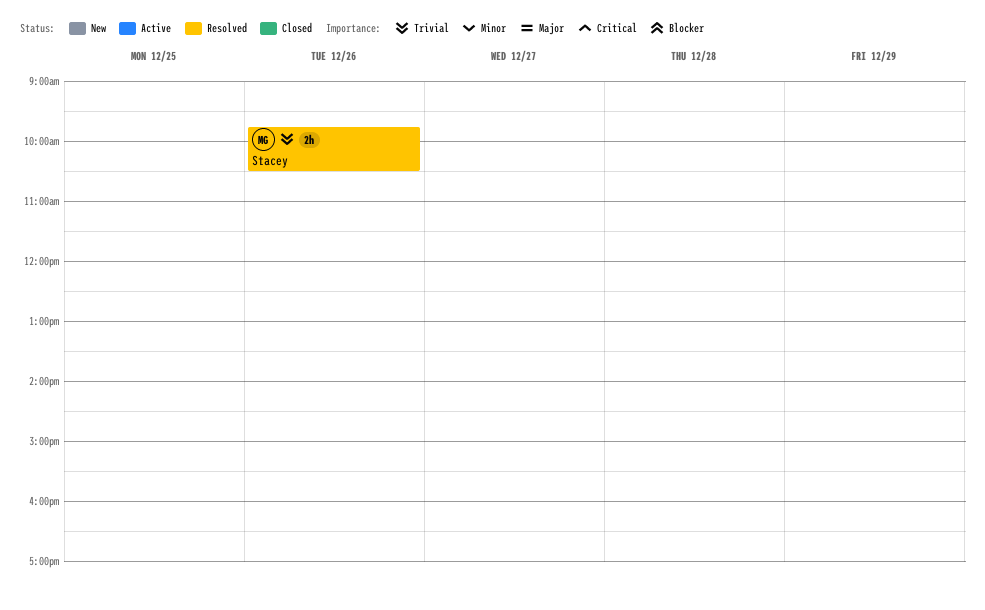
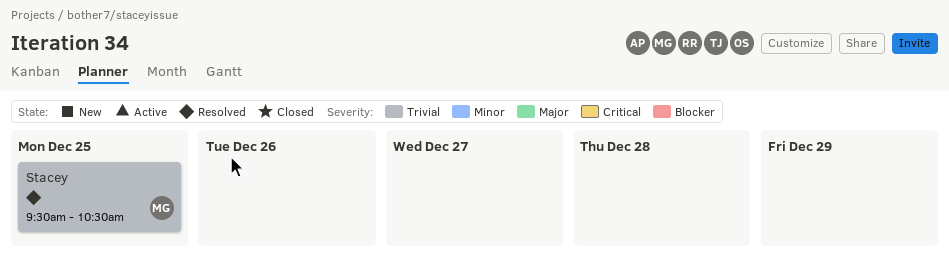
Stacey, day: Dec 26 -> Dec 25
Stacey, begins: 09:45 -> 09:30

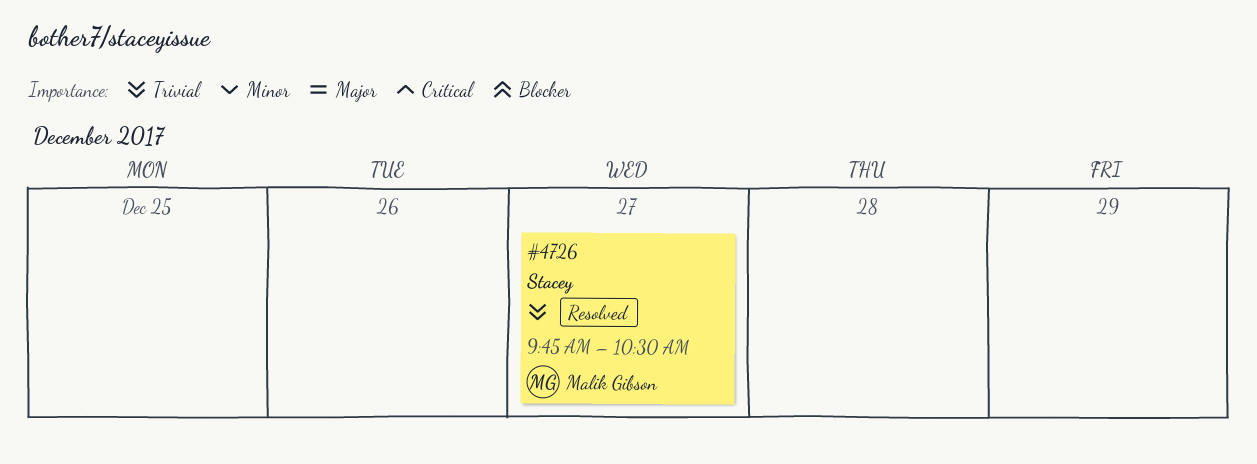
Stacey, day: Dec 25 -> Dec 27
Stacey, begins: 09:30 -> 09:45

